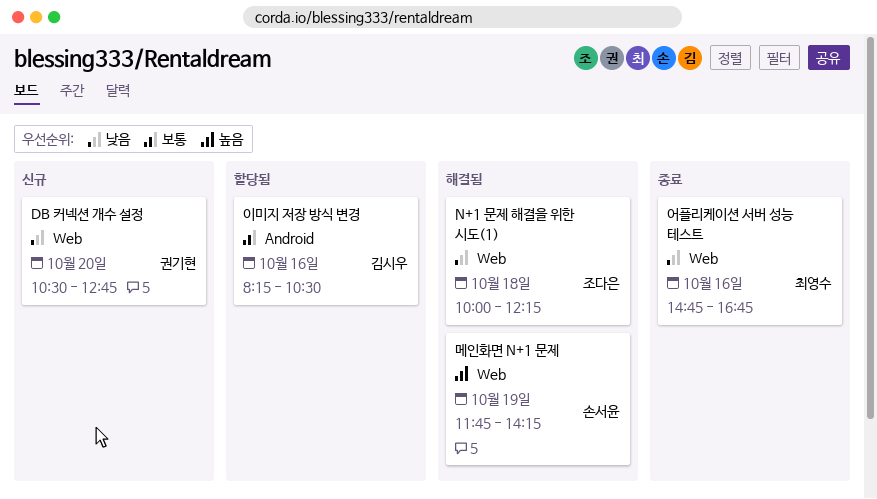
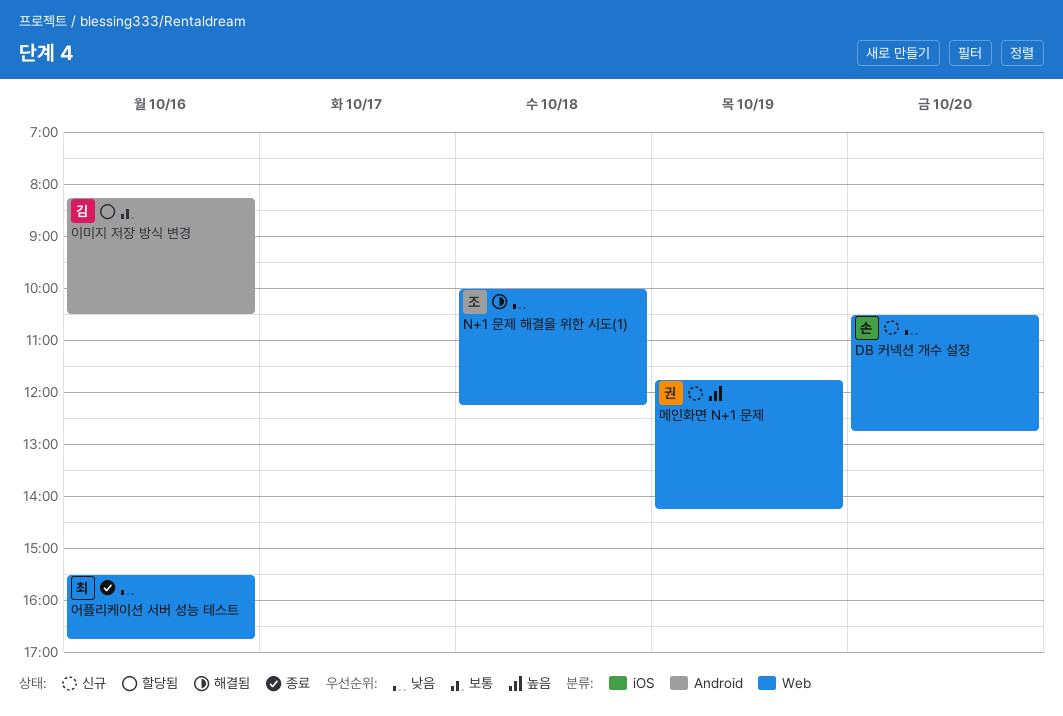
DB 커넥션 개수 설정, owner: 권기현 -> 손서윤
메인화면 N+1 문제, status: 해결됨 -> 신규
메인화면 N+1 문제, owner: 손서윤 -> 권기현
어플리케이션 서버 성능 테스트, begins: 14:45 -> 15:30

